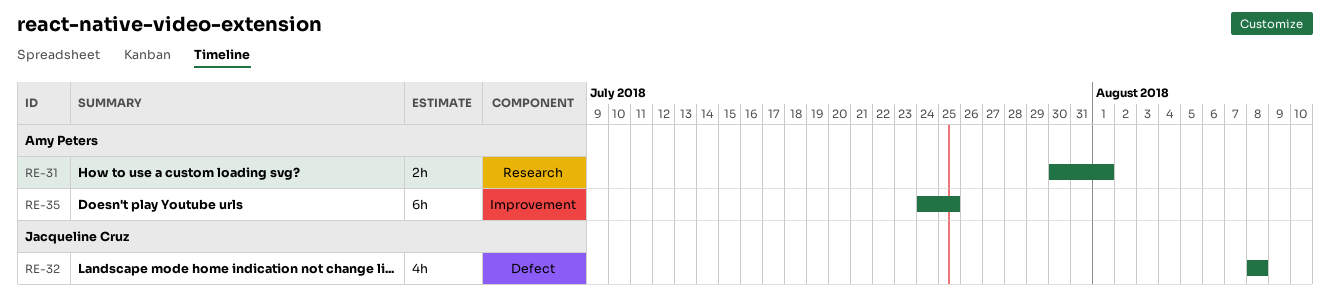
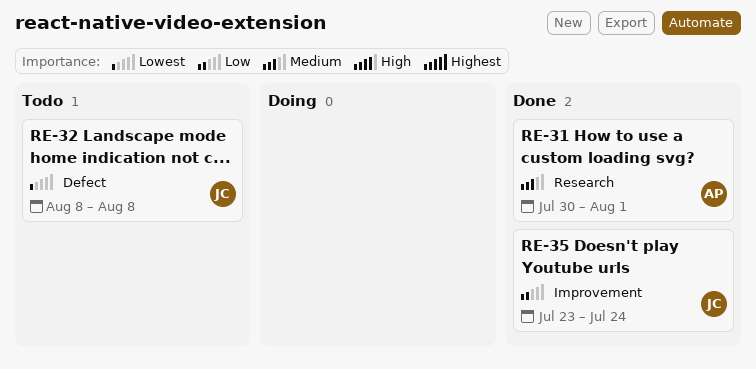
RE-35, owner: Amy Peters -> Jacqueline Cruz
RE-35, start: Jul 24 -> Jul 23
RE-35, due: Jul 25 -> Jul 24

